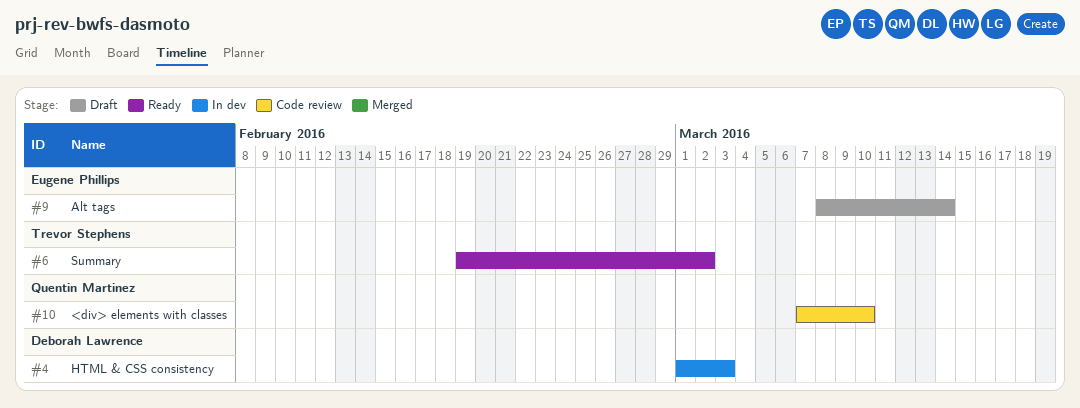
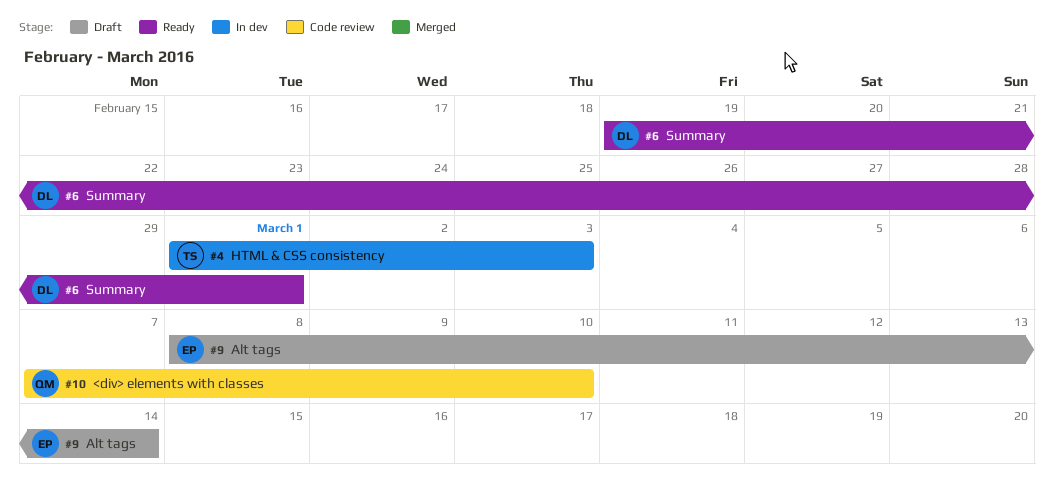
#4, owner: Deborah Lawrence -> Trevor Stephens
#6, owner: Trevor Stephens -> Deborah Lawrence
#6, due: Mar 2 -> Mar 1

